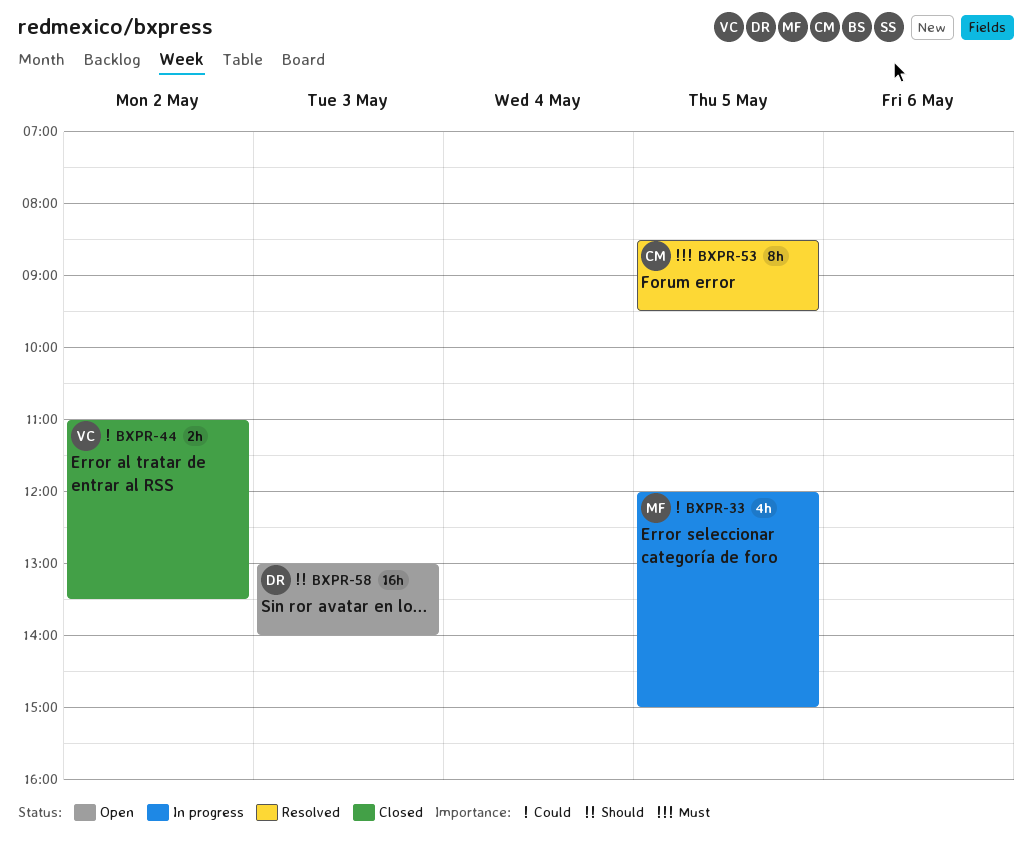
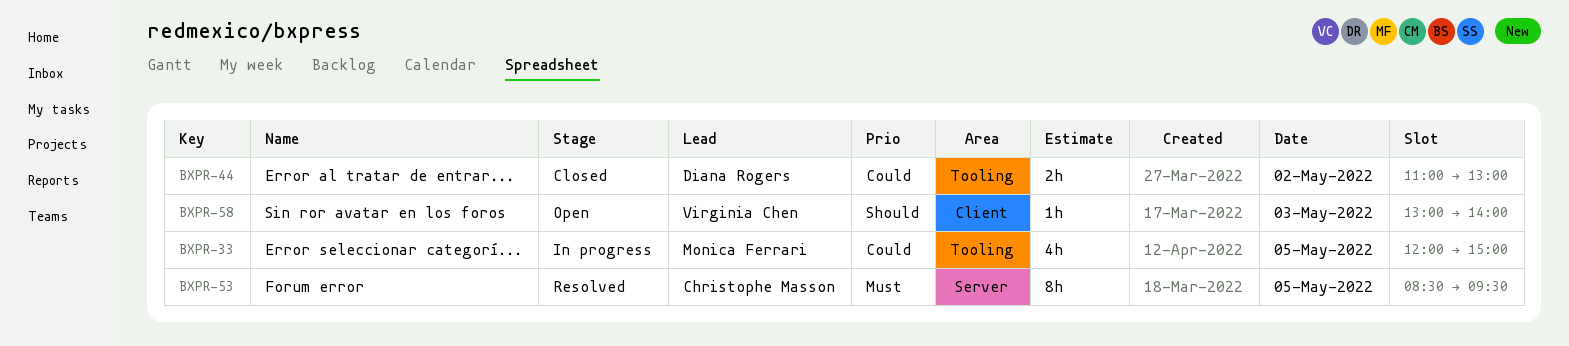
BXPR-44, owner: Virginia Chen -> Diana Rogers
BXPR-44, ends: 13:30 -> 13:00
BXPR-58, owner: Diana Rogers -> Virginia Chen
BXPR-58, estimate: 16h -> 1h

